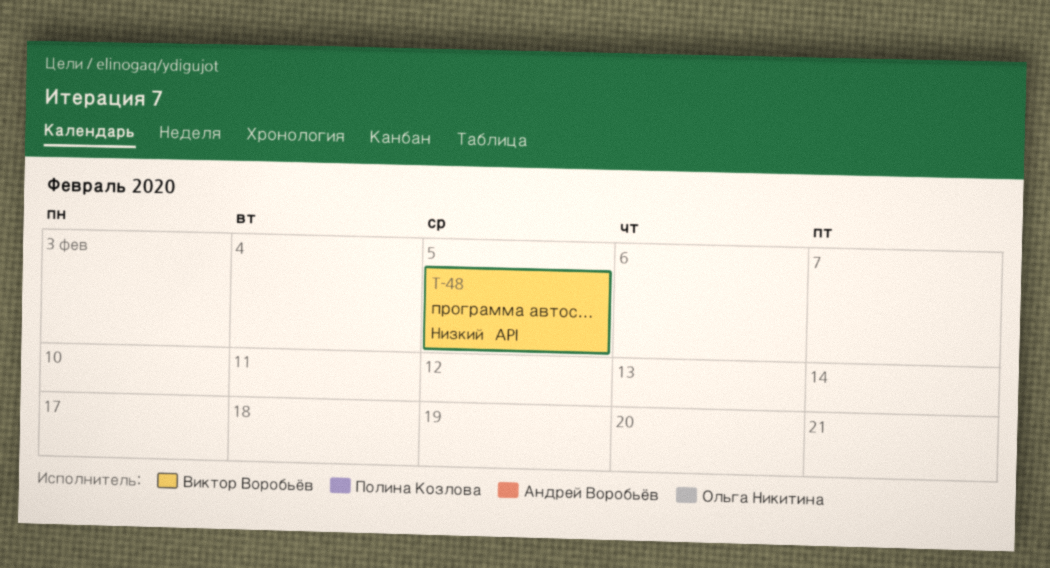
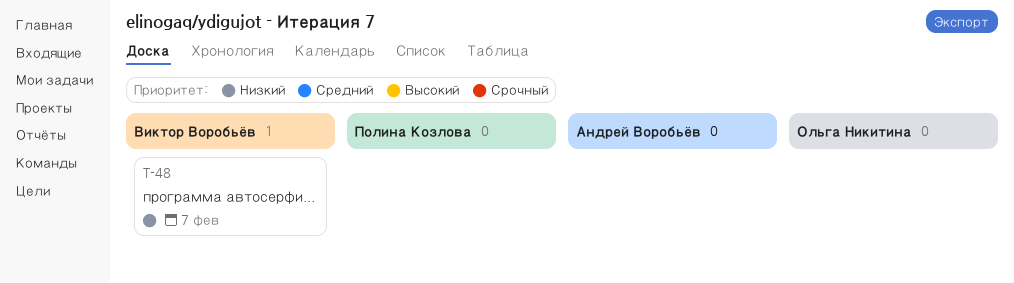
T-48, due: Feb 5 -> Feb 7

